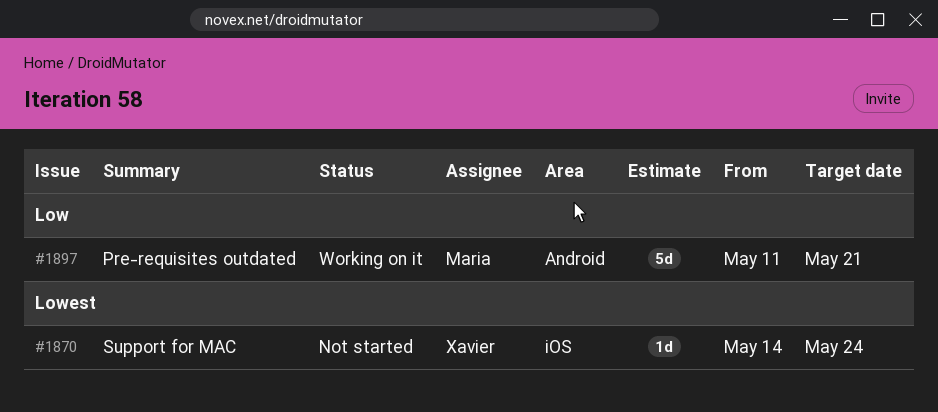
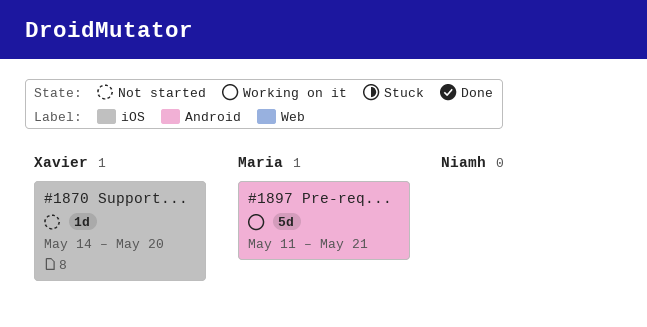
#1870, due: May 24 -> May 20

